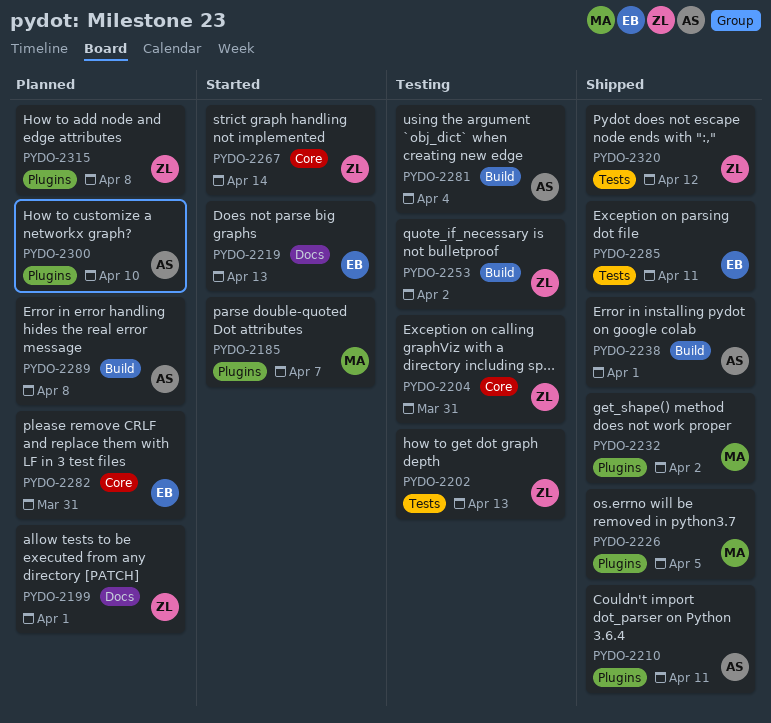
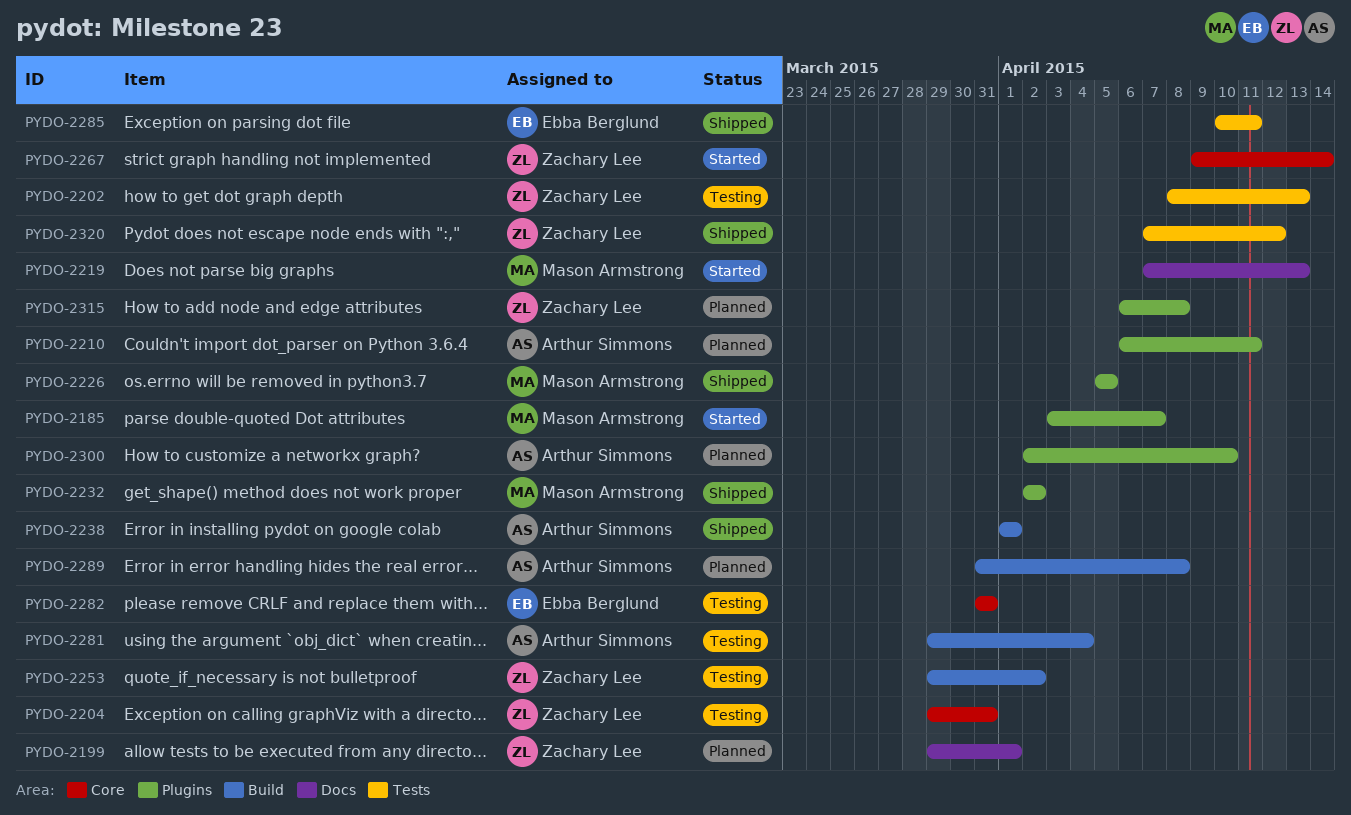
PYDO-2210, status: Shipped -> Planned
PYDO-2219, owner: Ebba Berglund -> Mason Armstrong
PYDO-2282, status: Planned -> Testing

